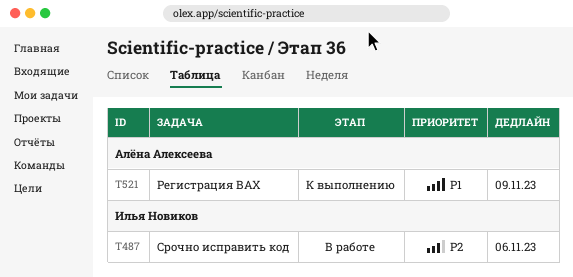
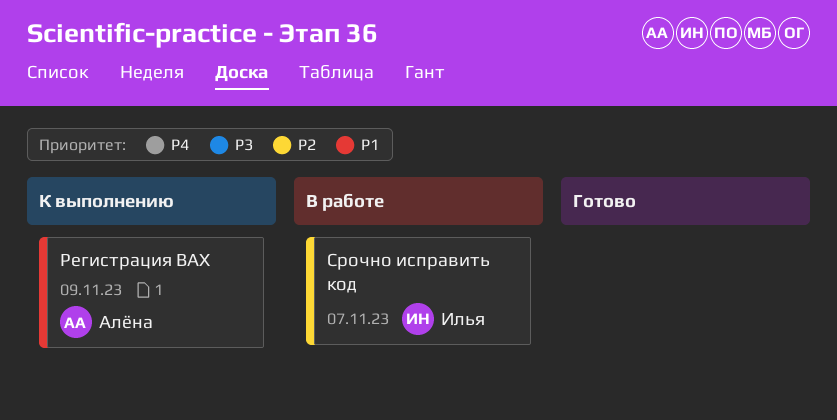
Срочно исправить код, due: Nov 6 -> Nov 7

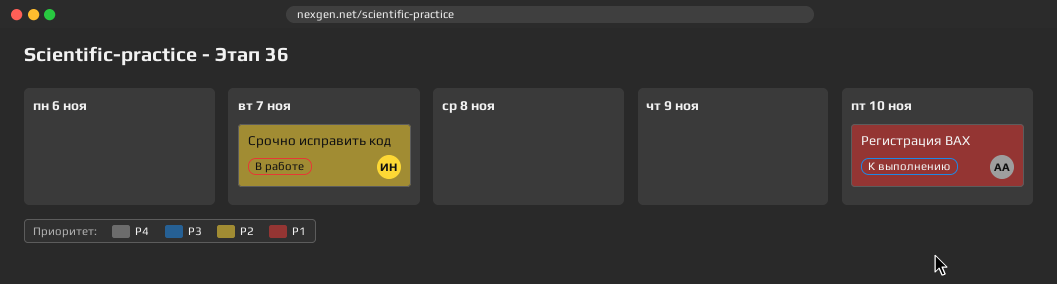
Регистрация ВАХ, due: Nov 9 -> Nov 10

